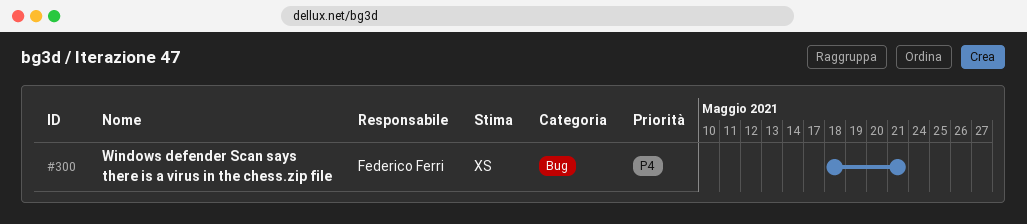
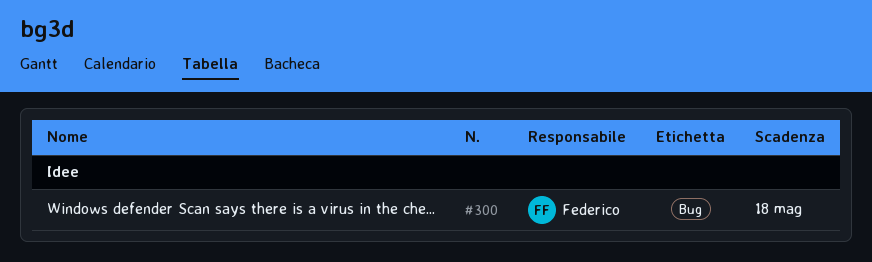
#300, due: May 21 -> May 18

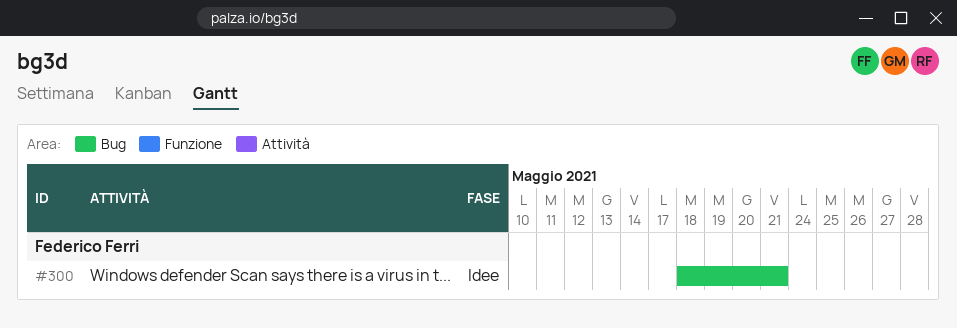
#300, due: May 18 -> May 21

